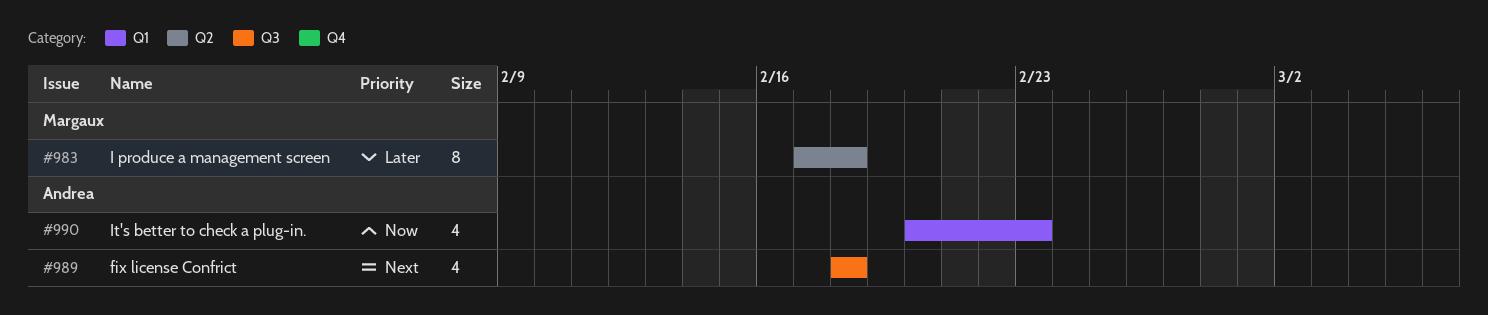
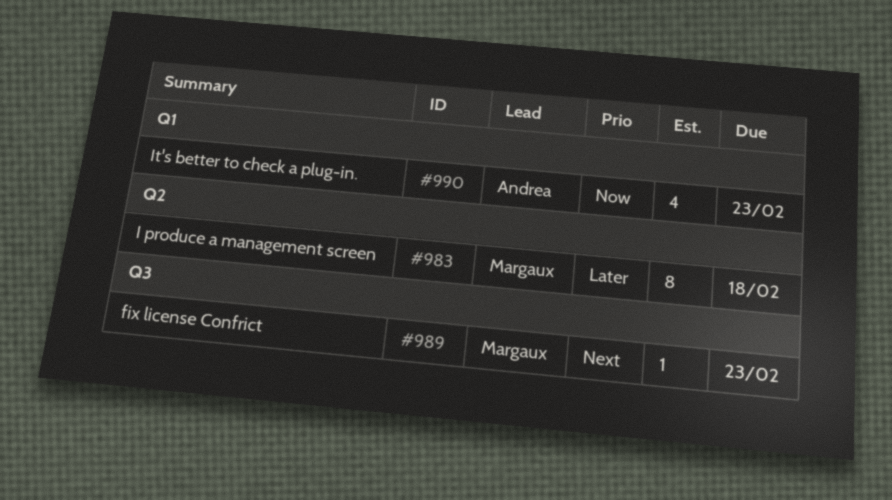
#989, owner: Andrea -> Margaux
#989, estimate: 4 -> 1
#989, due: Feb 18 -> Feb 23

